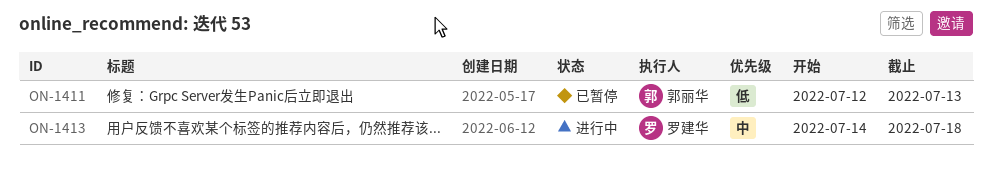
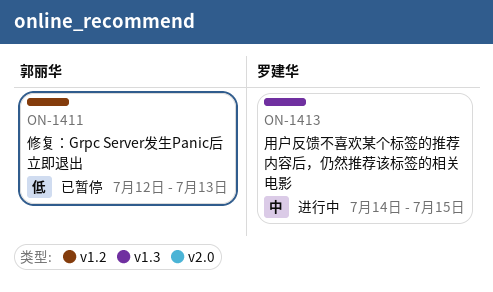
ON-1413, due: Jul 18 -> Jul 15

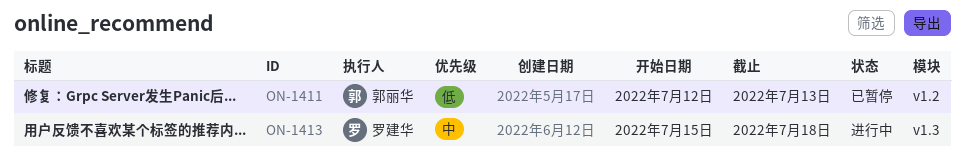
ON-1413, start: Jul 14 -> Jul 15
ON-1413, due: Jul 15 -> Jul 18

